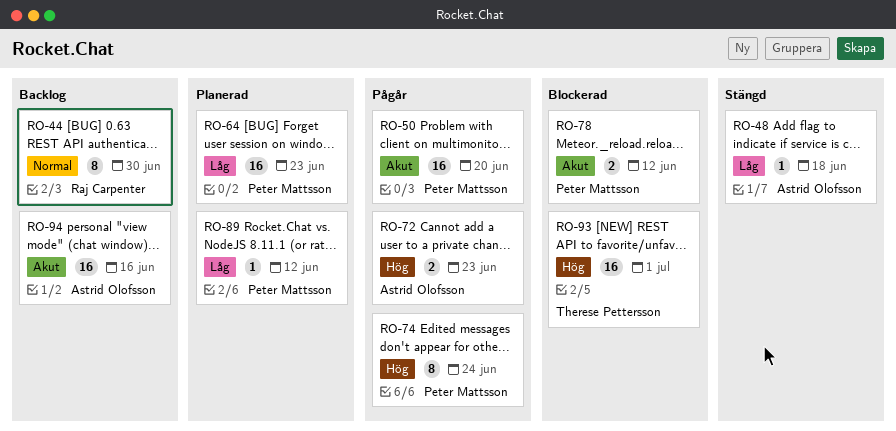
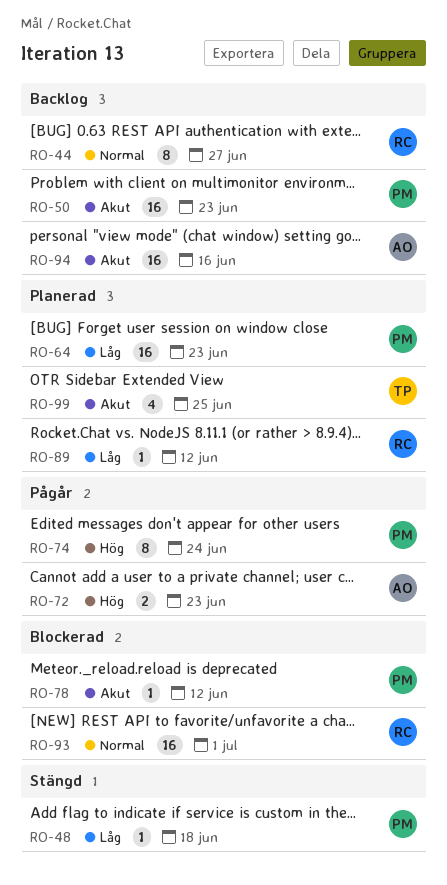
RO-44, due: Jun 30 -> Jun 27
RO-48, owner: Astrid Olofsson -> Peter Mattsson
RO-50, status: Pågår -> Backlog
RO-50, due: Jun 20 -> Jun 23
RO-78, estimate: 2 -> 1
RO-89, owner: Peter Mattsson -> Raj Carpenter
RO-93, owner: Therese Pettersson -> Raj Carpenter
RO-93, priority: Hög -> Normal
RO-99: none -> present

